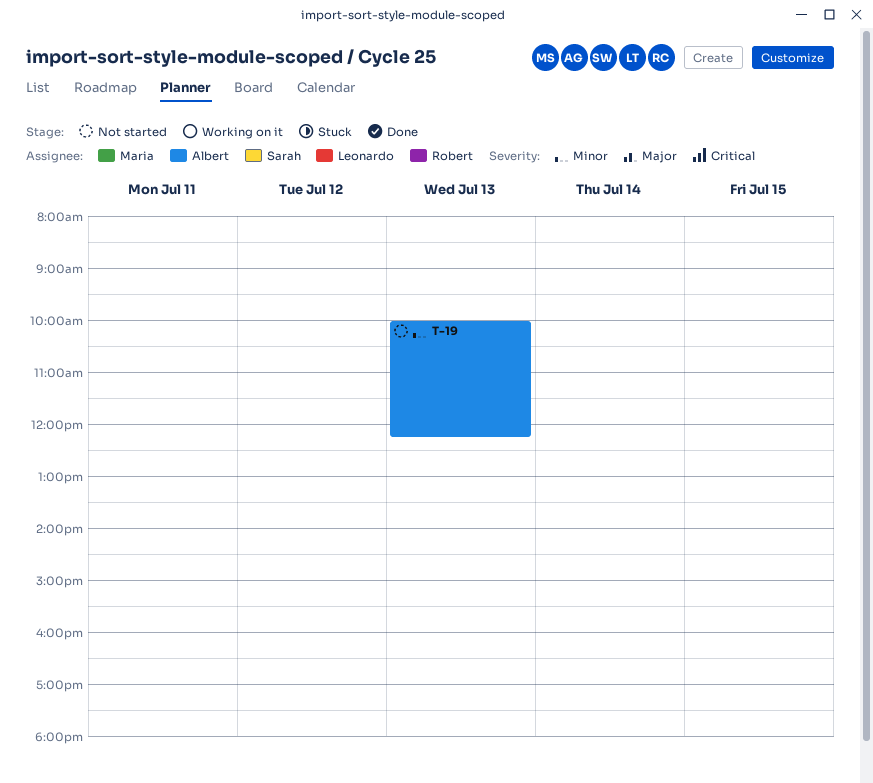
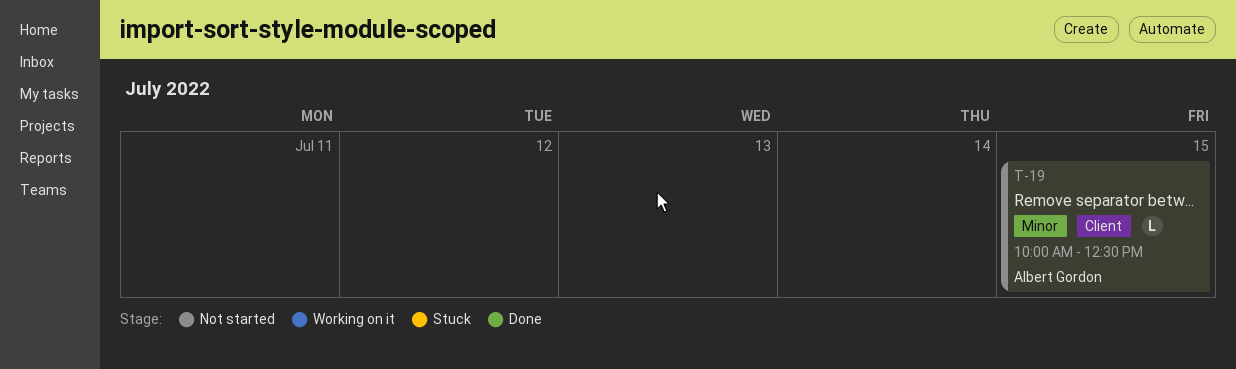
T-19, day: Jul 13 -> Jul 15
T-19, ends: 12:15 -> 12:30

